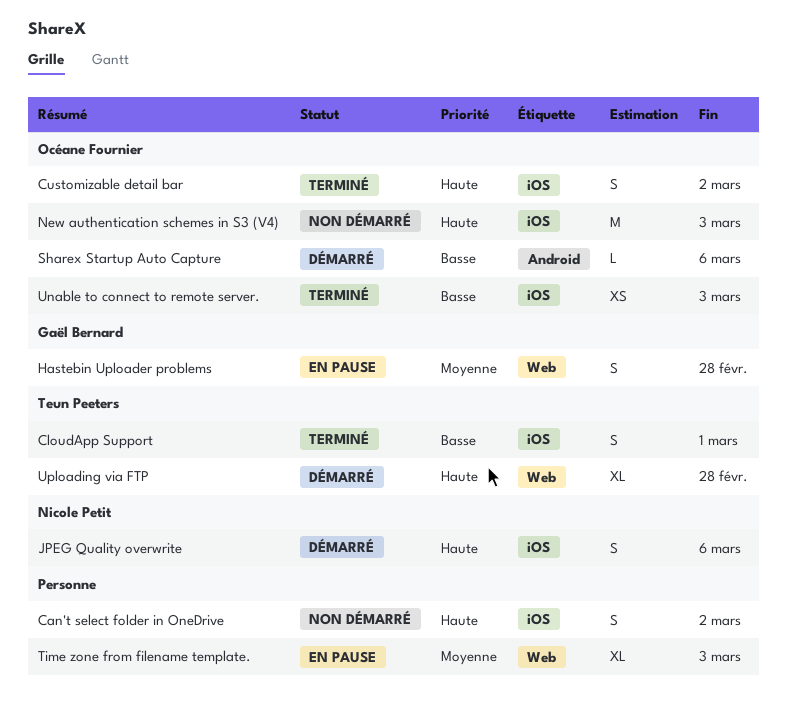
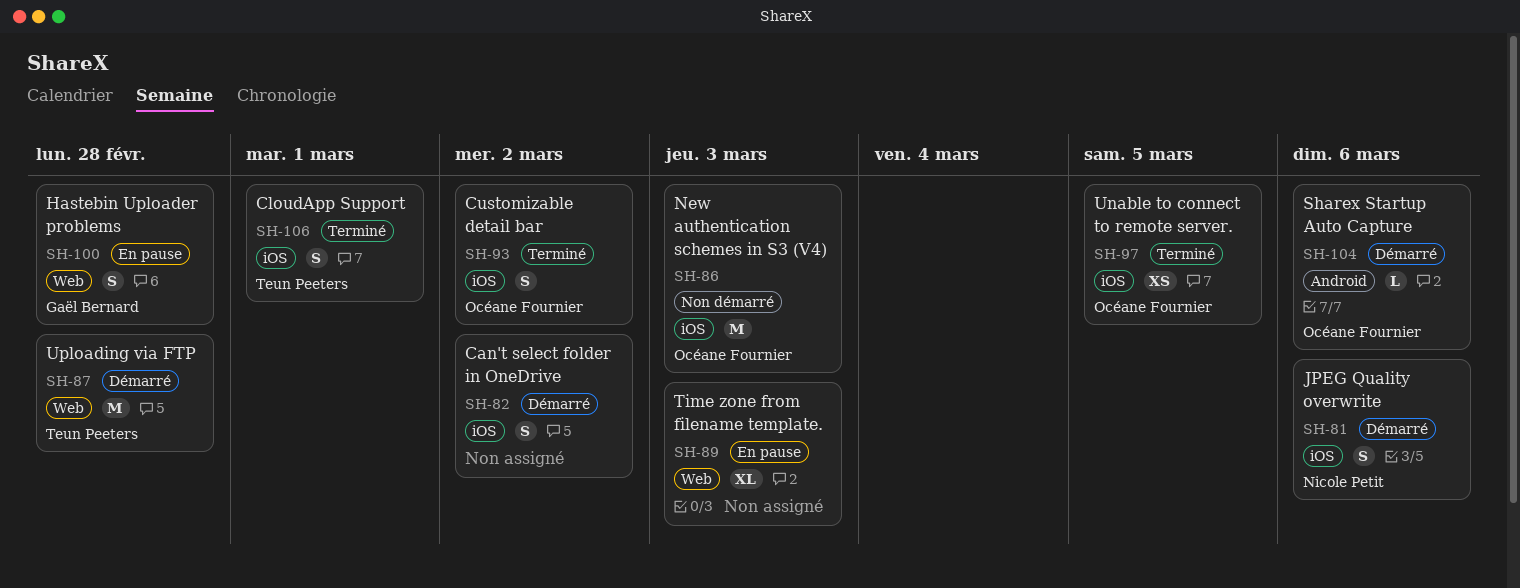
Can't select folder in OneDrive, status: Non démarré -> Démarré
Unable to connect to remote server., due: Mar 3 -> Mar 5
Uploading via FTP, estimate: XL -> M

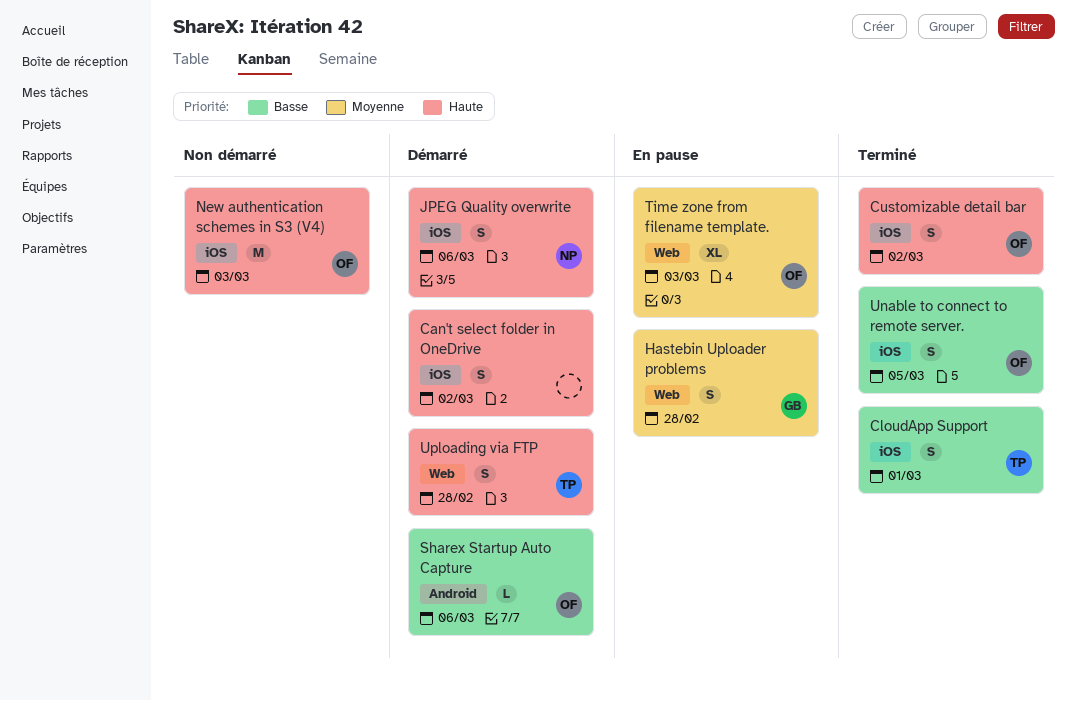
Time zone from filename template., owner: none -> Océane Fournier
Unable to connect to remote server., estimate: XS -> S
Uploading via FTP, estimate: M -> S

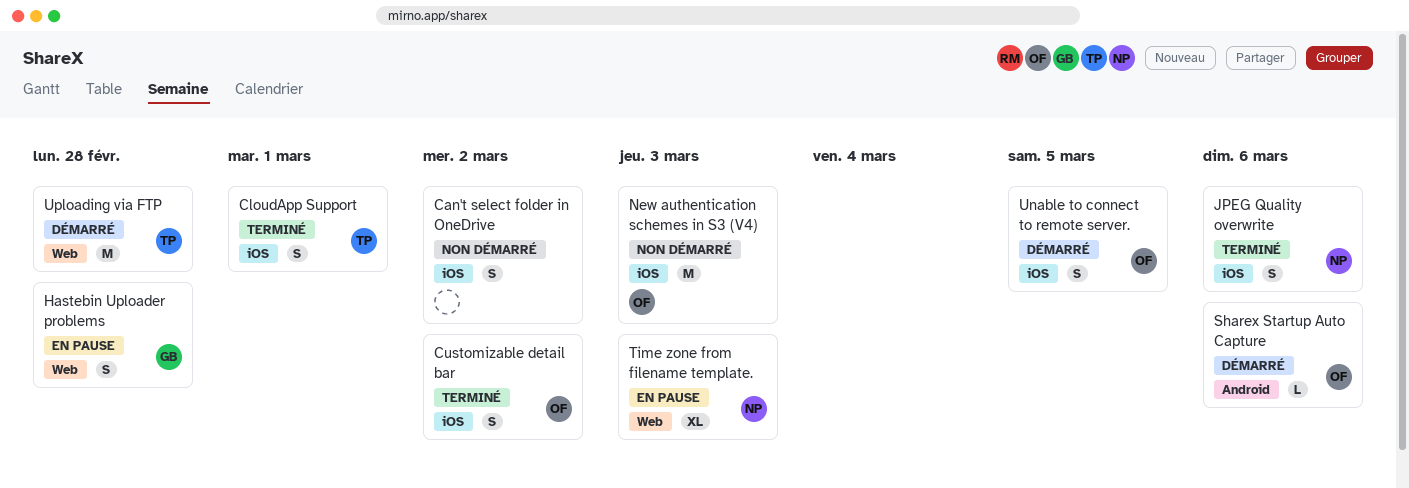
Can't select folder in OneDrive, status: Démarré -> Non démarré
JPEG Quality overwrite, status: Démarré -> Terminé
Time zone from filename template., owner: OF -> NP
Unable to connect to remote server., status: Terminé -> Démarré
Uploading via FTP, estimate: S -> M

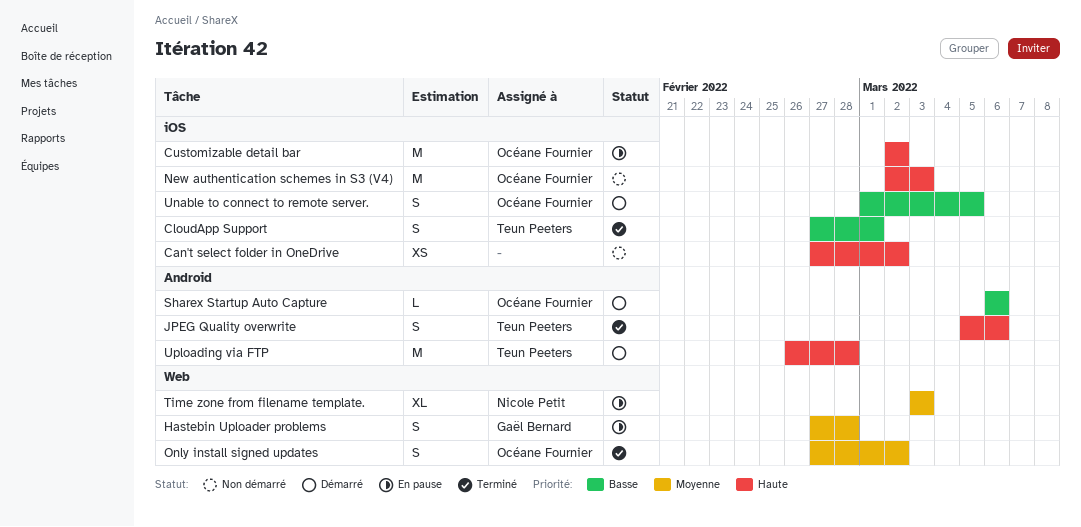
Can't select folder in OneDrive, estimate: S -> XS
Customizable detail bar, status: Terminé -> En pause
Customizable detail bar, estimate: S -> M
JPEG Quality overwrite, owner: Nicole Petit -> Teun Peeters
JPEG Quality overwrite, label: iOS -> Android
Only install signed updates: none -> present
Uploading via FTP, label: Web -> Android

